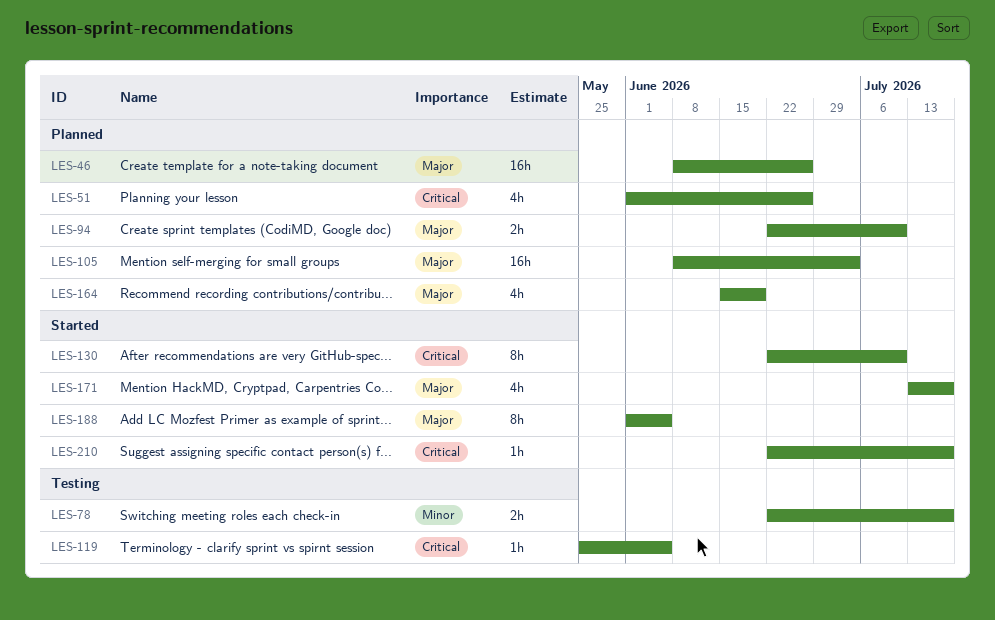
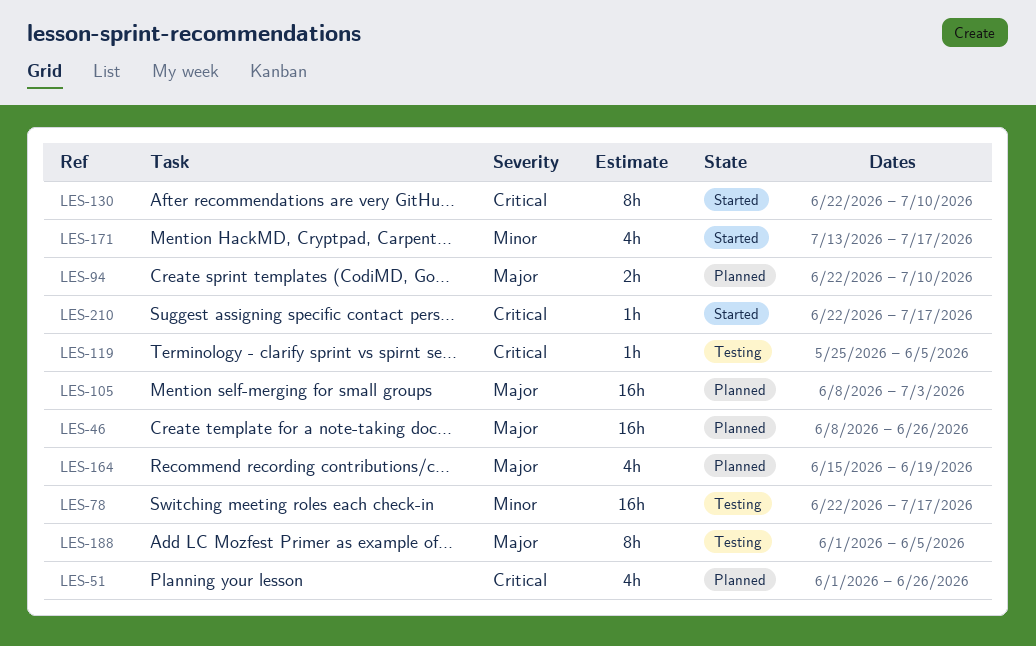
LES-78, estimate: 2h -> 16h
LES-171, priority: Major -> Minor
LES-188, status: Started -> Testing

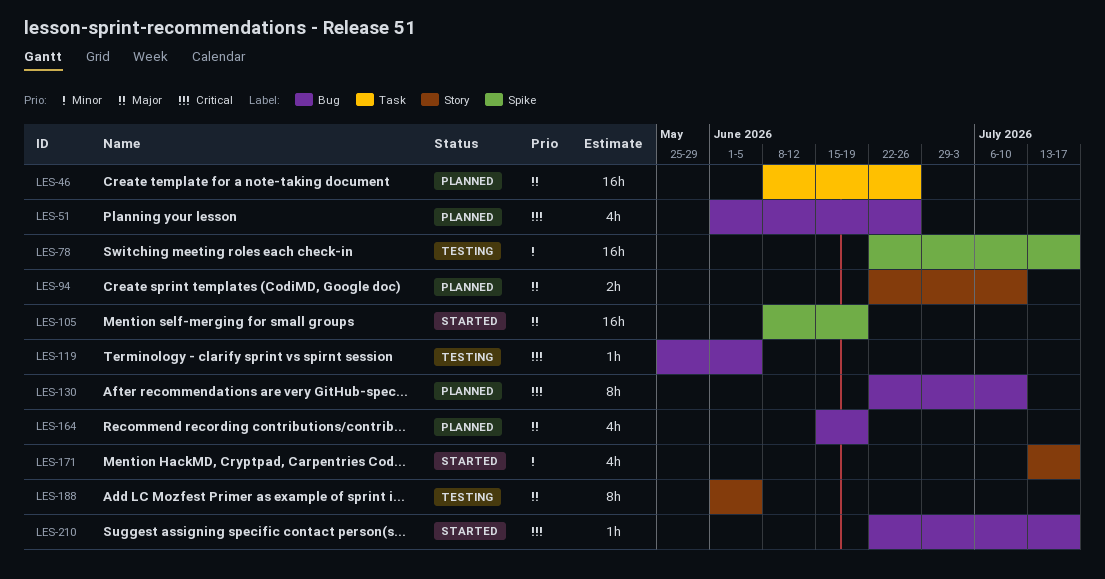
LES-105, status: Planned -> Started
LES-105, due: Jul 3 -> Jun 19
LES-130, status: Started -> Planned

